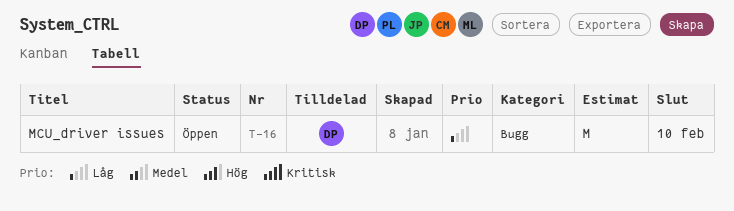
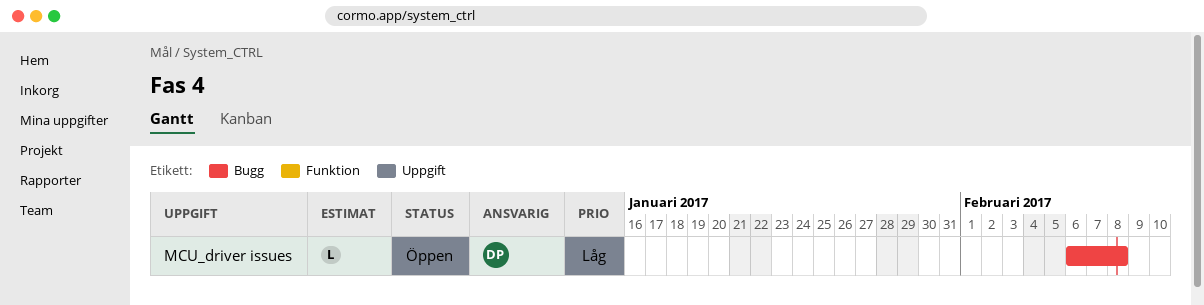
MCU_driver issues, estimate: M -> L
MCU_driver issues, due: Feb 10 -> Feb 8

